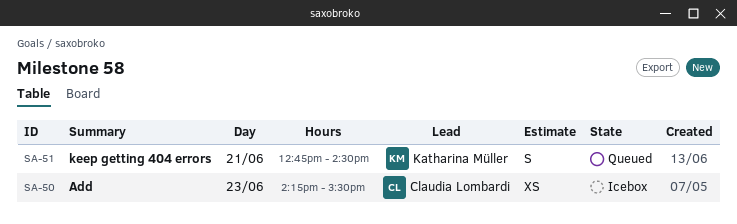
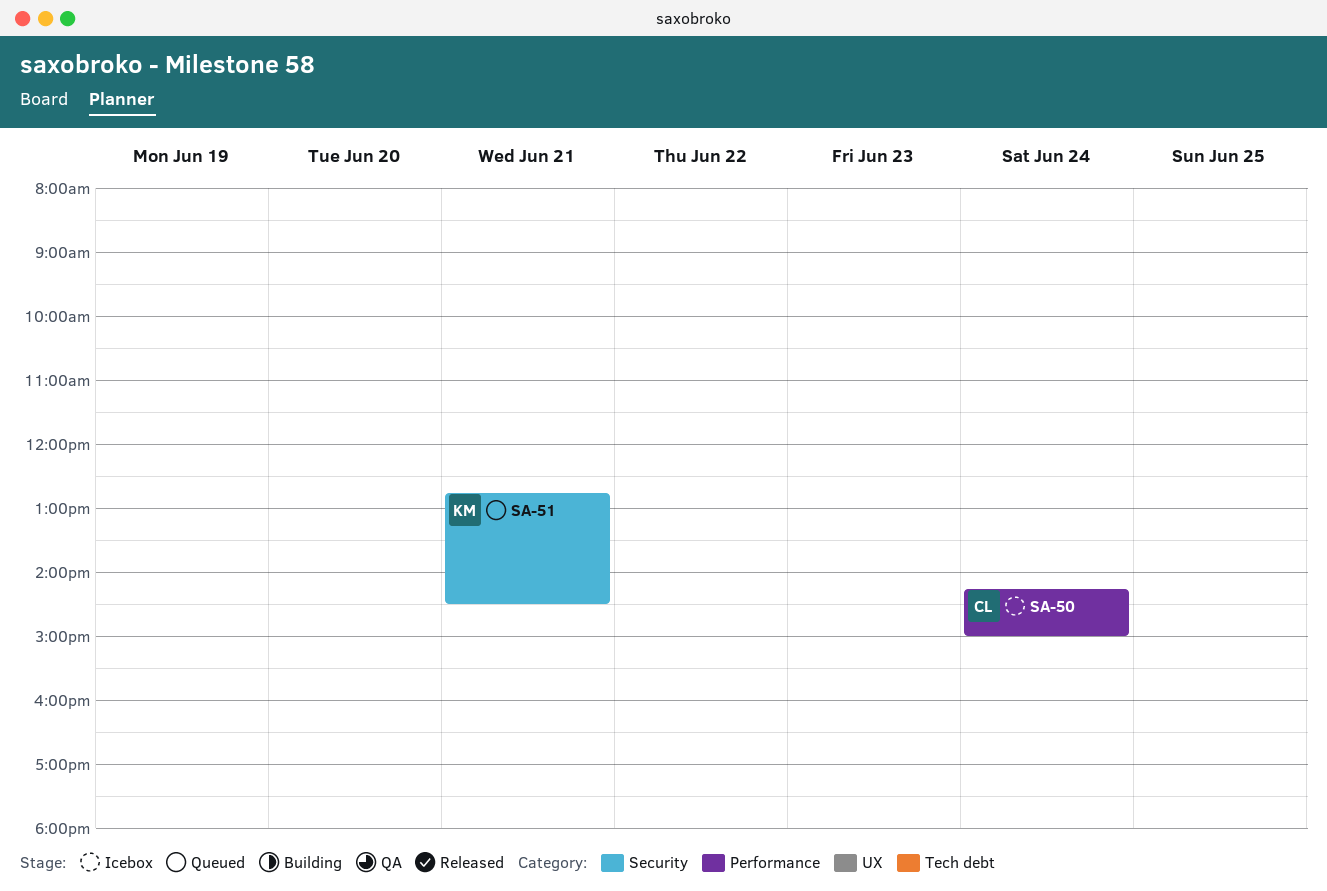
SA-50, day: Jun 23 -> Jun 24
SA-50, ends: 15:30 -> 15:00

